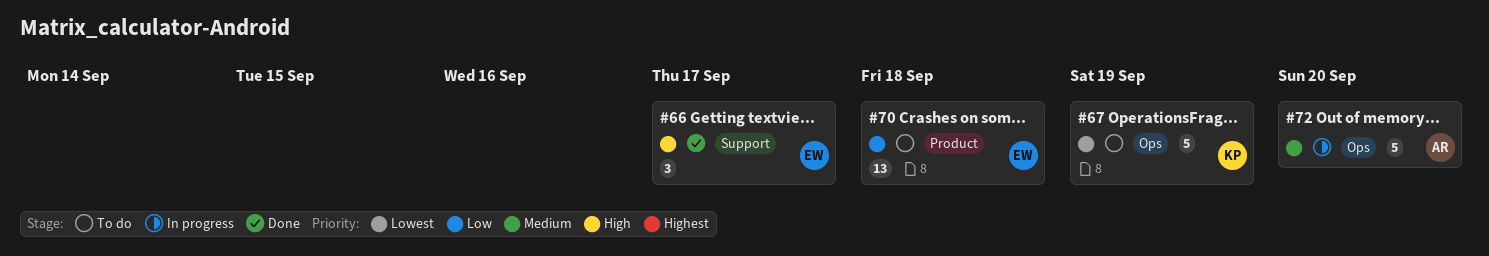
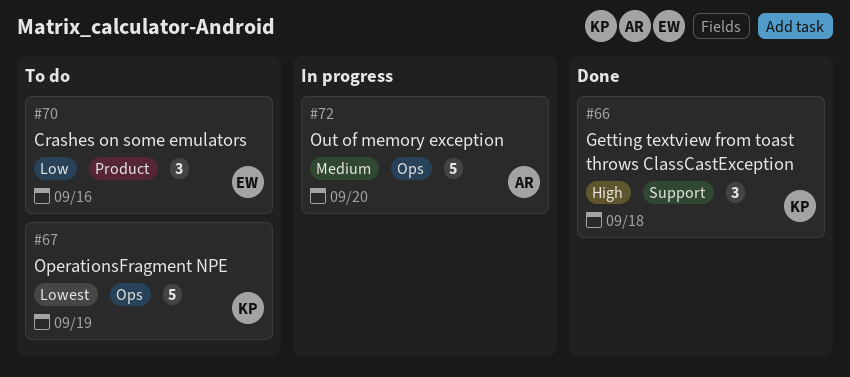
#66, owner: EW -> KP
#66, due: Sep 17 -> Sep 18
#70, estimate: 13 -> 3
#70, due: Sep 18 -> Sep 16

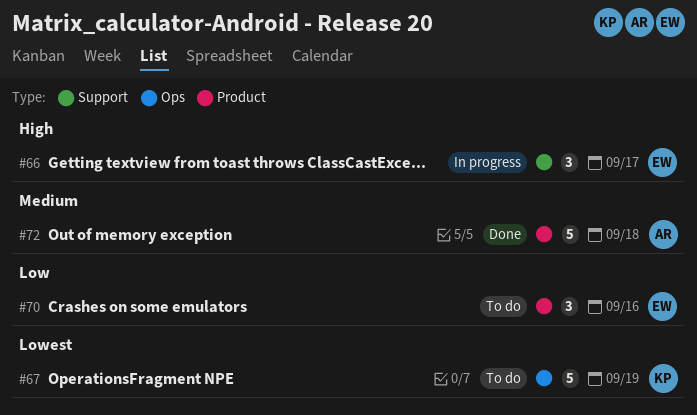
#66, status: Done -> In progress
#66, owner: KP -> EW
#66, due: Sep 18 -> Sep 17
#72, status: In progress -> Done
#72, label: Ops -> Product
#72, due: Sep 20 -> Sep 18

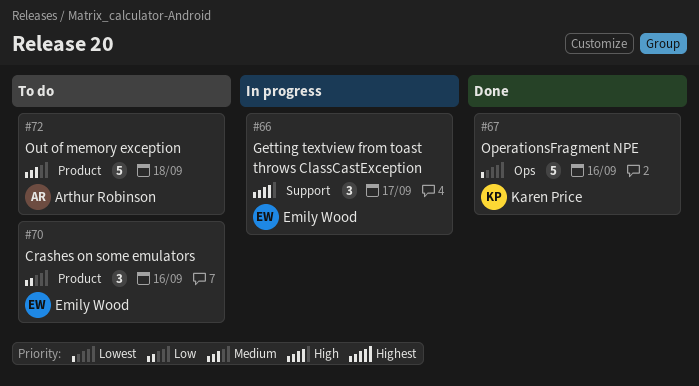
#67, status: To do -> Done
#67, due: Sep 19 -> Sep 16
#72, status: Done -> To do

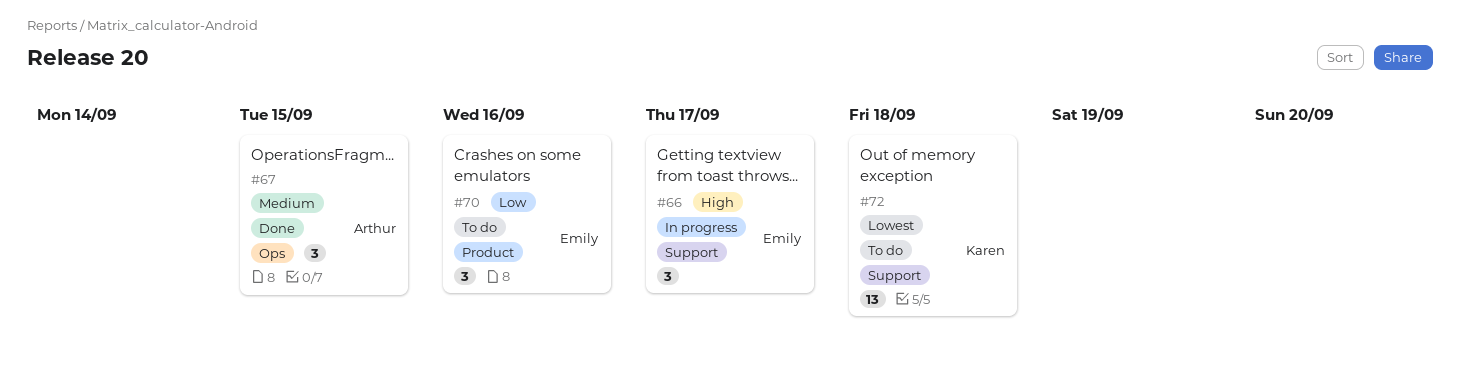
#67, owner: Karen Price -> Arthur Robinson
#67, priority: Lowest -> Medium
#67, estimate: 5 -> 3
#67, due: Sep 16 -> Sep 15
#72, owner: Arthur Robinson -> Karen Price
#72, priority: Medium -> Lowest
#72, label: Product -> Support
#72, estimate: 5 -> 13

